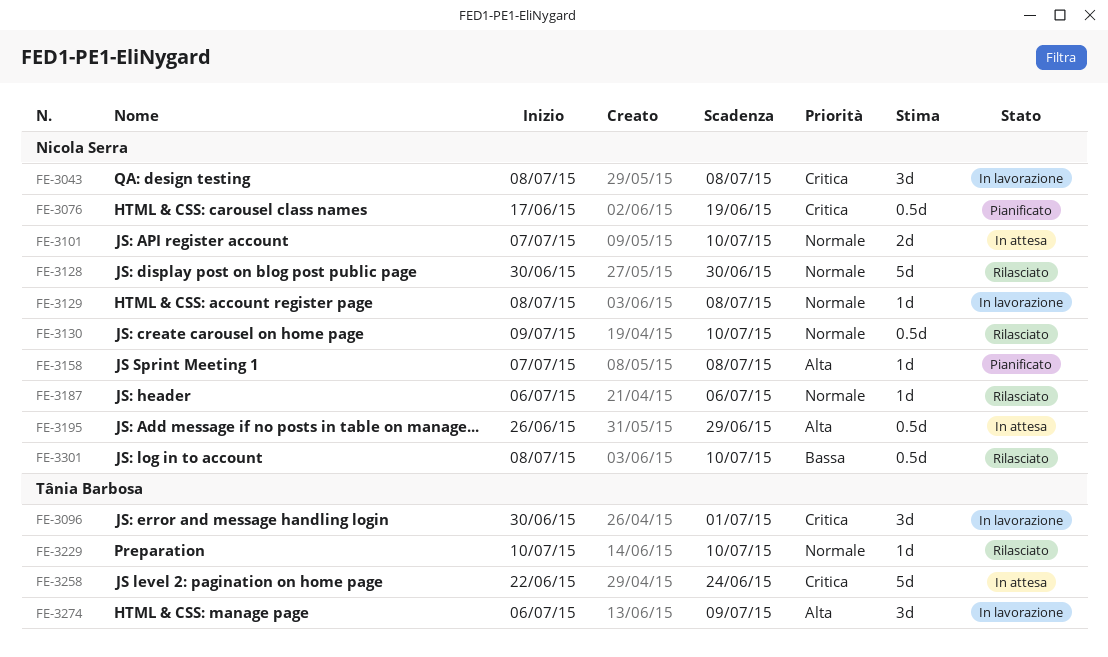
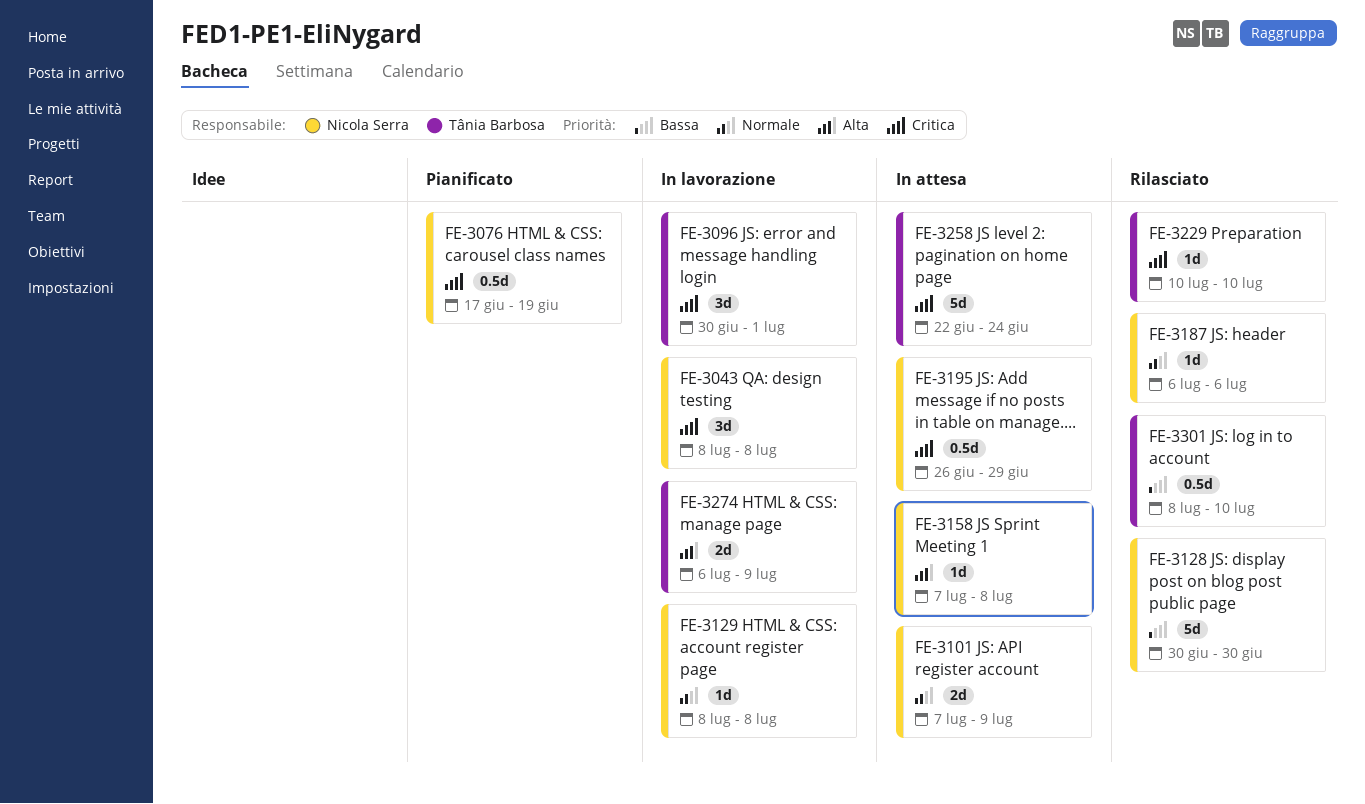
FE-3101, due: Jul 10 -> Jul 9
FE-3128, priority: Normale -> Bassa
FE-3130: present -> none
FE-3158, status: Pianificato -> In attesa
FE-3195, priority: Alta -> Critica
FE-3229, priority: Normale -> Critica
FE-3274, estimate: 3d -> 2d
FE-3301, owner: Nicola Serra -> Tânia Barbosa

